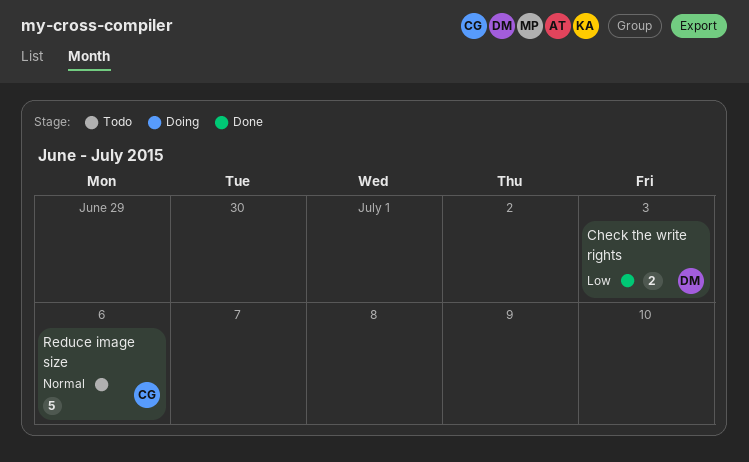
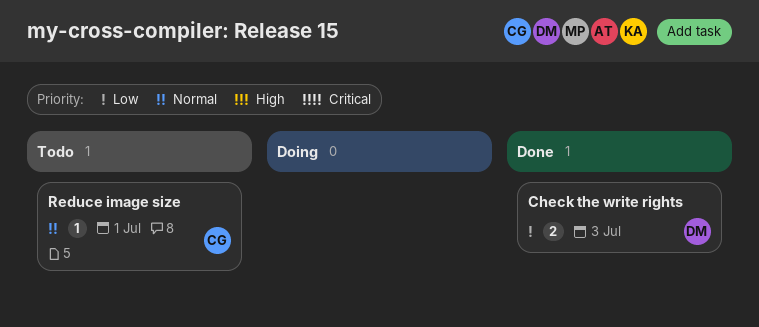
Reduce image size, estimate: 5 -> 1
Reduce image size, due: Jul 6 -> Jul 1

